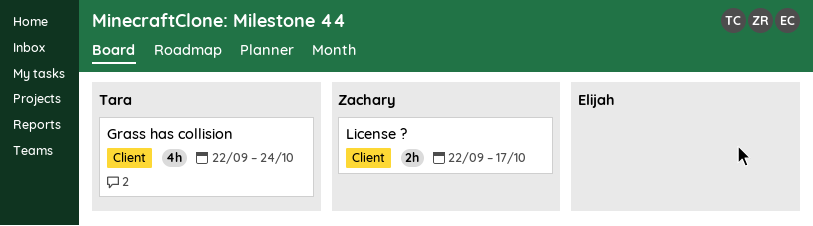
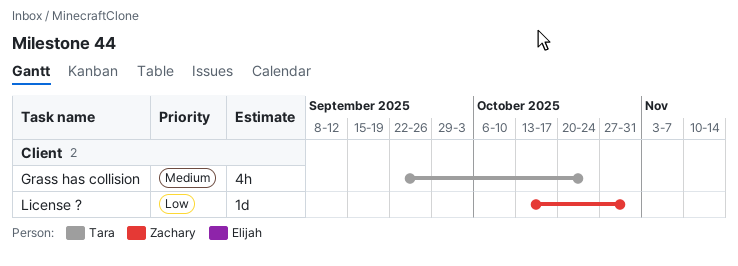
License ?, estimate: 2h -> 1d
License ?, start: Sep 22 -> Oct 13
License ?, due: Oct 17 -> Oct 31

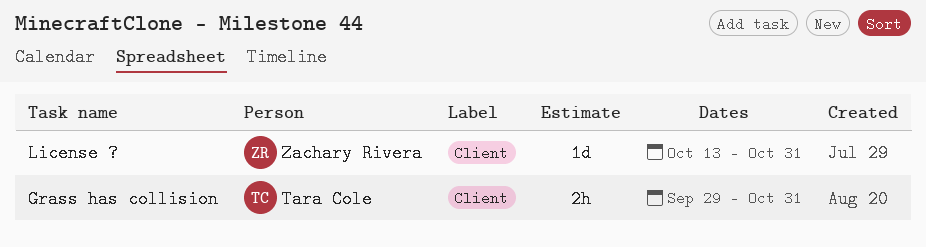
Grass has collision, estimate: 4h -> 2h
Grass has collision, start: Sep 22 -> Sep 29
Grass has collision, due: Oct 24 -> Oct 31

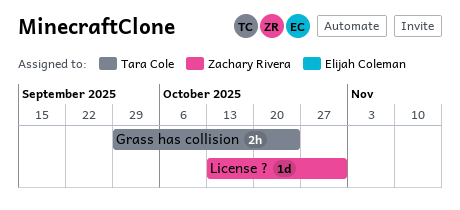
Grass has collision, due: Oct 31 -> Oct 24

